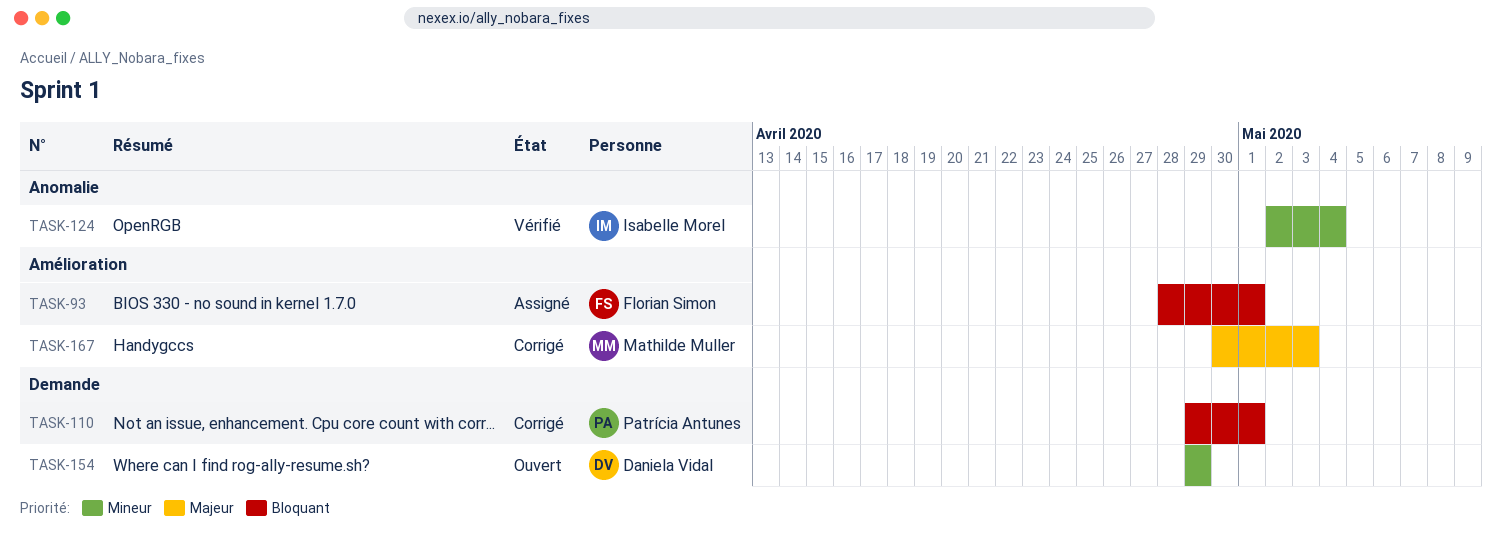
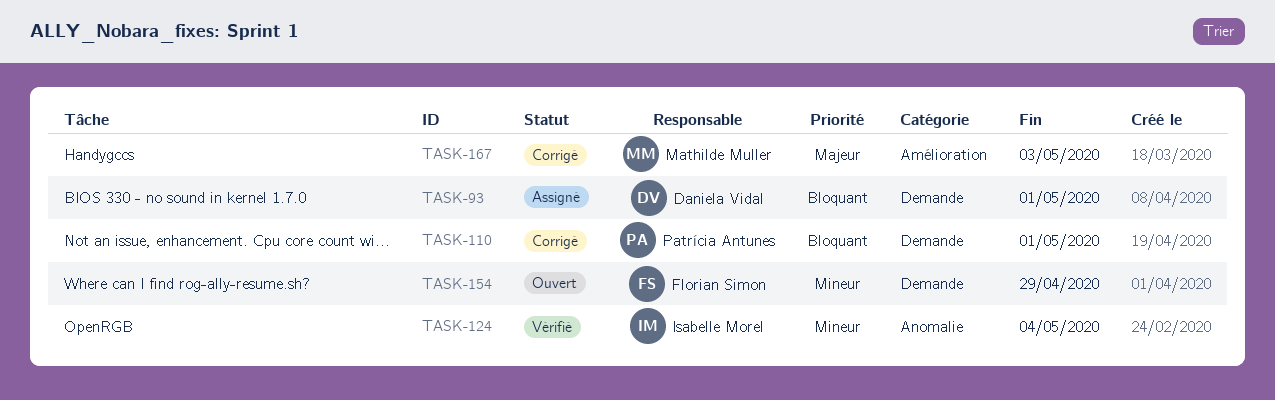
TASK-93, owner: Florian Simon -> Daniela Vidal
TASK-93, label: Amélioration -> Demande
TASK-154, owner: Daniela Vidal -> Florian Simon

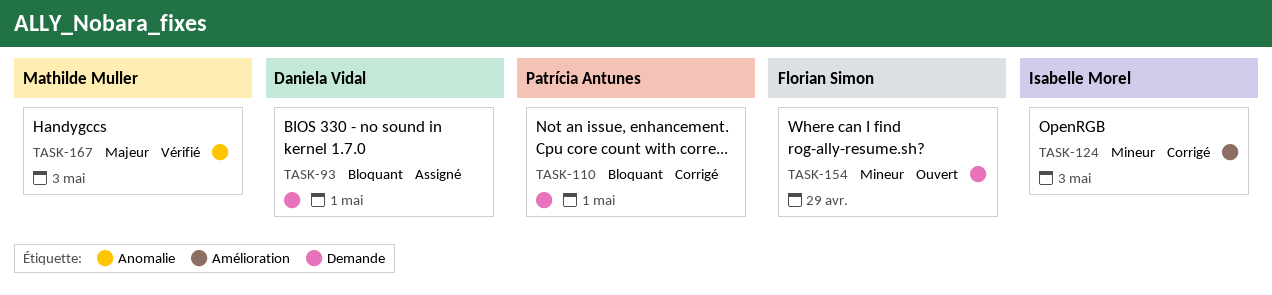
TASK-124, status: Vérifié -> Corrigé
TASK-124, label: Anomalie -> Amélioration
TASK-124, due: May 4 -> May 3
TASK-167, status: Corrigé -> Vérifié
TASK-167, label: Amélioration -> Anomalie

